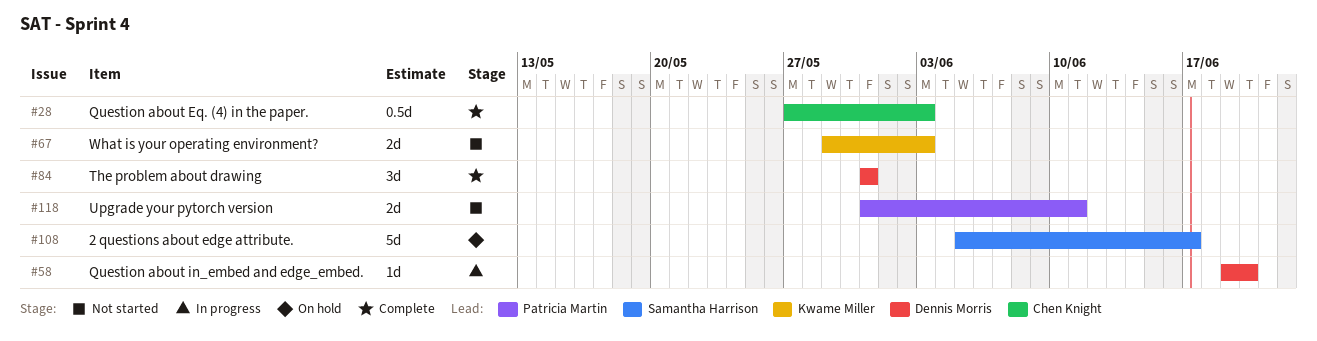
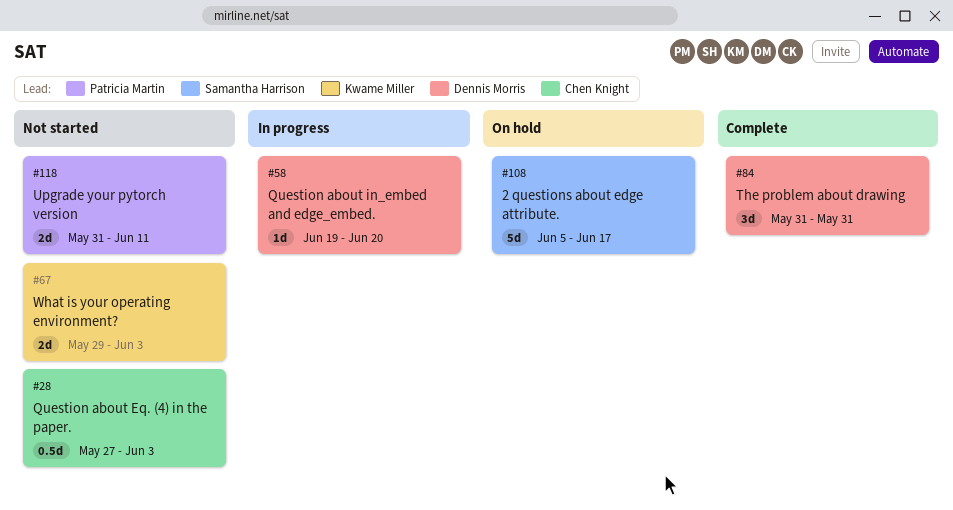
#28, status: Complete -> Not started

